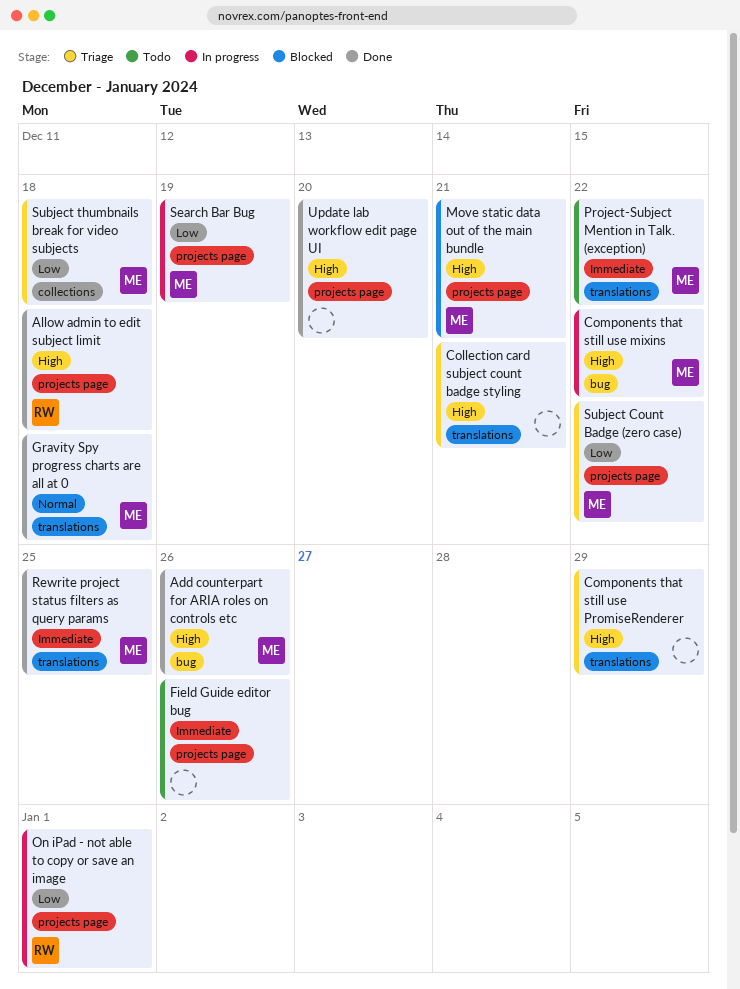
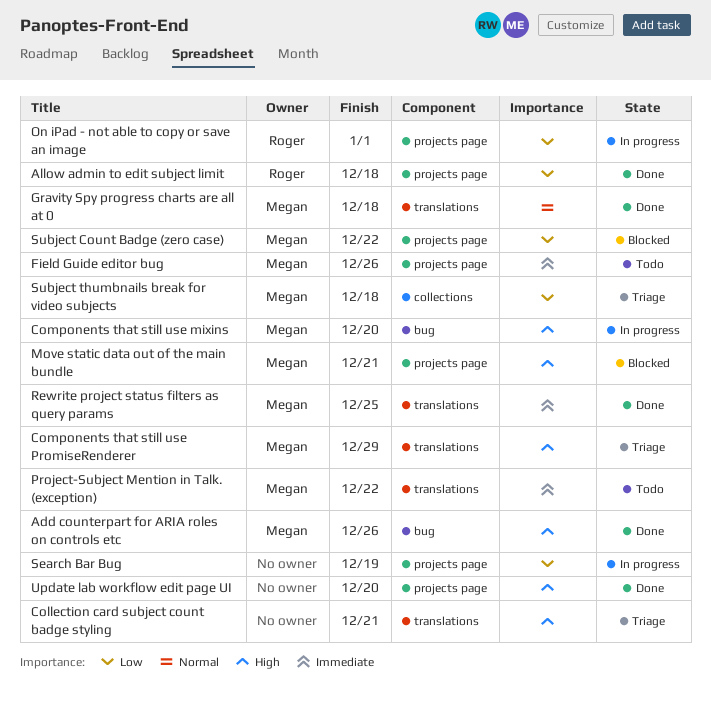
Allow admin to edit subject limit, priority: High -> Low
Components that still use mixins, due: Dec 22 -> Dec 20
Components that still use PromiseRenderer, owner: none -> Megan
Field Guide editor bug, owner: none -> Megan
Search Bar Bug, owner: Megan -> none
Subject Count Badge (zero case), status: Triage -> Blocked

